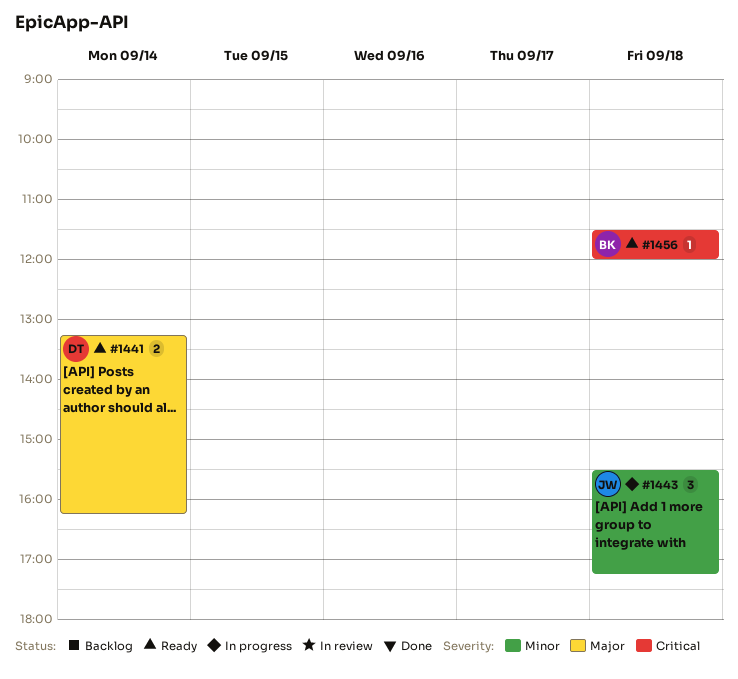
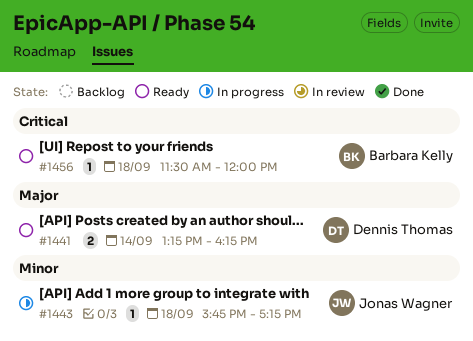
#1443, estimate: 3 -> 1
#1443, begins: 15:30 -> 15:45

